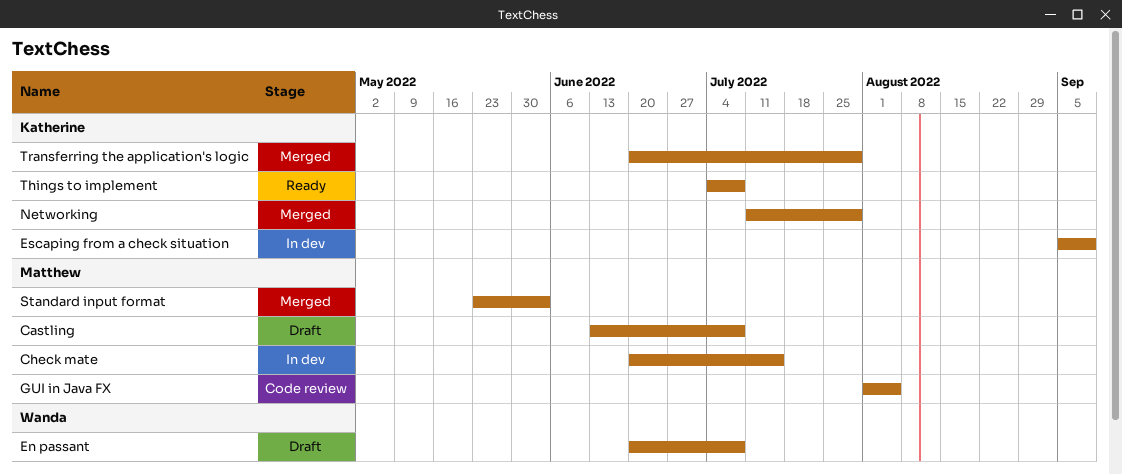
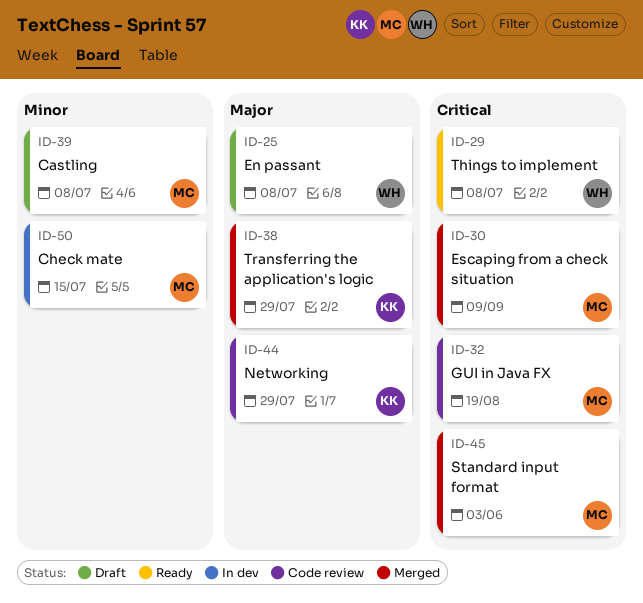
Escaping from a check situation, status: In dev -> Merged
Escaping from a check situation, owner: Katherine -> Matthew
GUI in Java FX, due: Aug 5 -> Aug 19
Networking, status: Merged -> Code review
Things to implement, owner: Katherine -> Wanda

